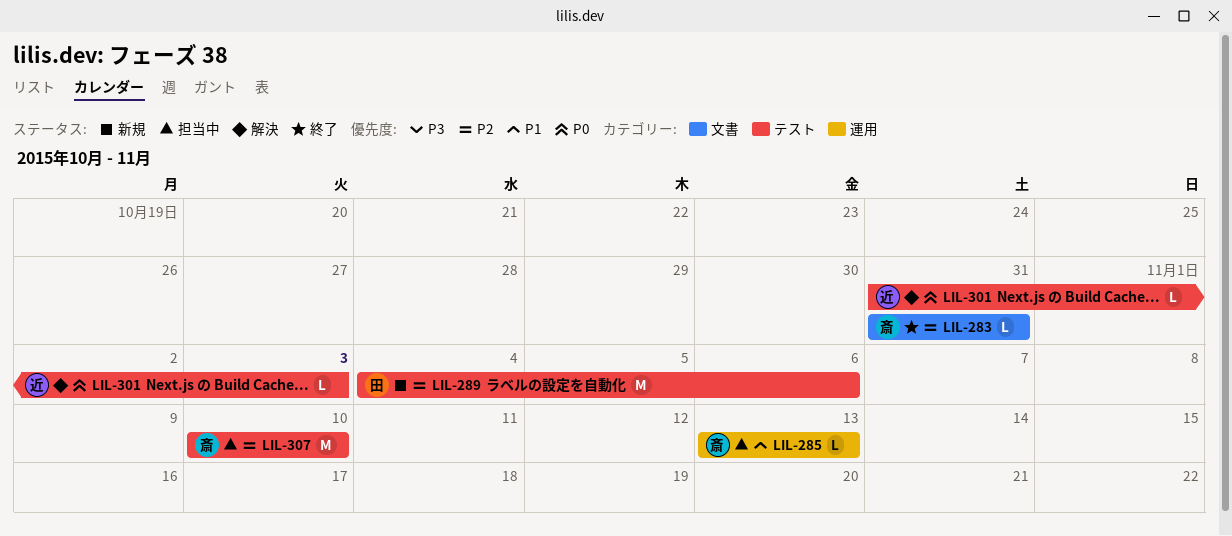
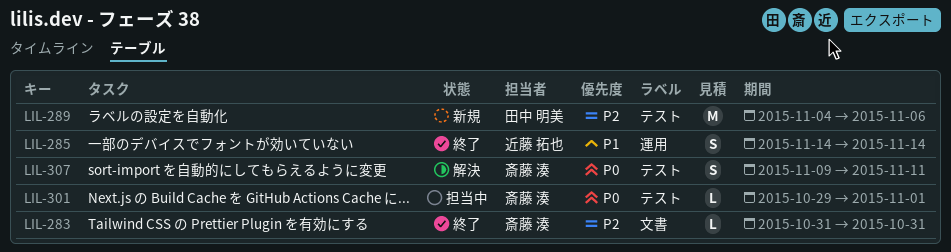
LIL-285, status: 担当中 -> 終了
LIL-285, owner: 斎藤 湊 -> 近藤 拓也
LIL-285, estimate: L -> S
LIL-285, start: Nov 13 -> Nov 14
LIL-285, due: Nov 13 -> Nov 14
LIL-301, status: 解決 -> 担当中
LIL-301, owner: 近藤 拓也 -> 斎藤 湊
LIL-301, start: Oct 31 -> Oct 29
LIL-301, due: Nov 3 -> Nov 1
LIL-307, status: 担当中 -> 解決
LIL-307, priority: P2 -> P0
LIL-307, estimate: M -> S
LIL-307, start: Nov 10 -> Nov 9
LIL-307, due: Nov 10 -> Nov 11

